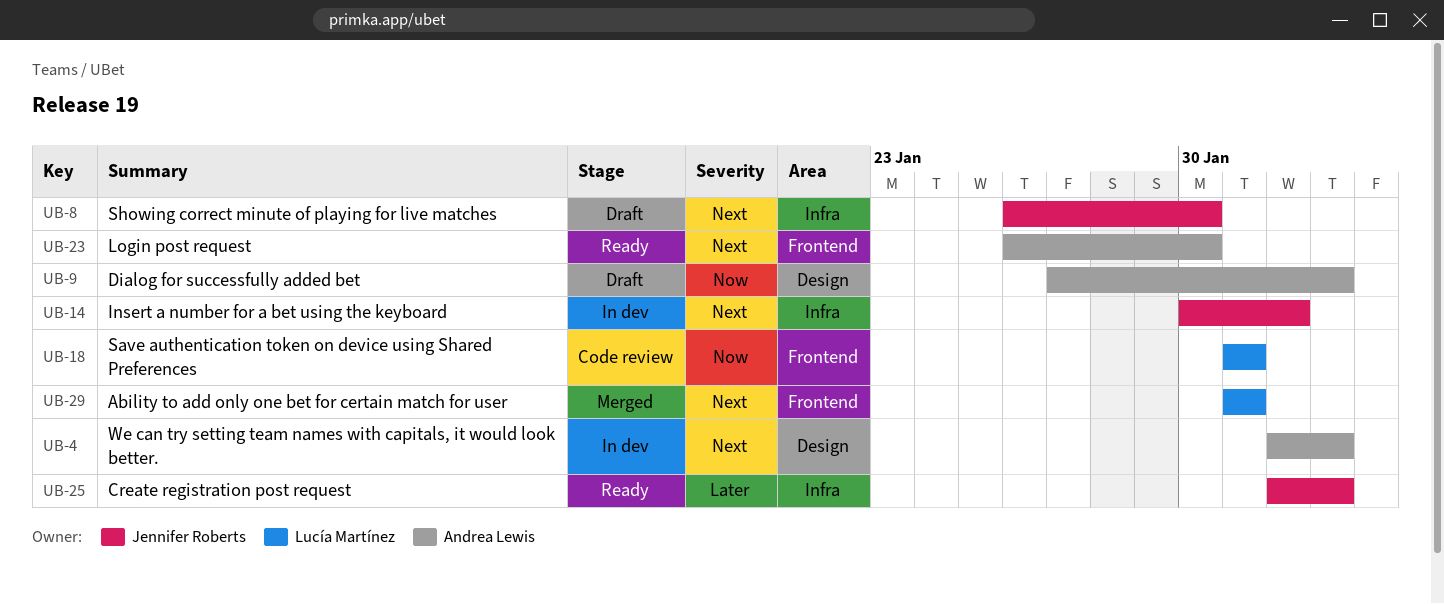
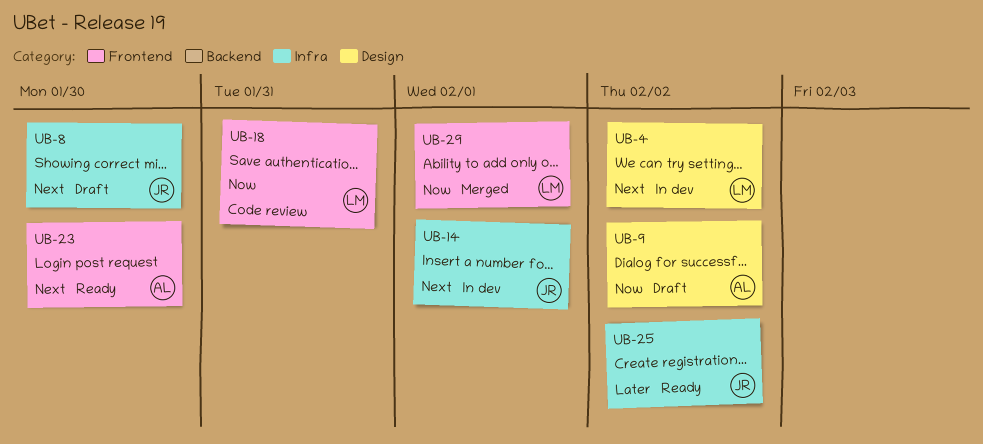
UB-4, owner: Andrea Lewis -> Lucía Martínez
UB-29, priority: Next -> Now
UB-29, due: Jan 31 -> Feb 1

